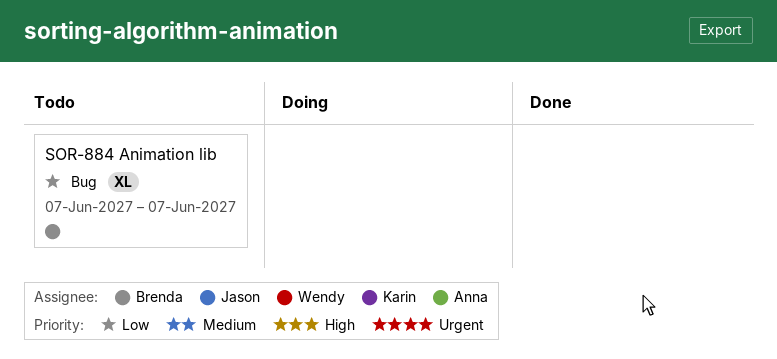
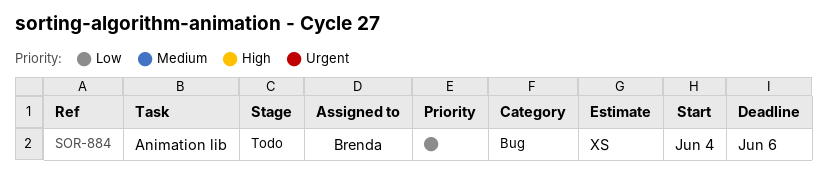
SOR-884, estimate: XL -> XS
SOR-884, start: Jun 7 -> Jun 4
SOR-884, due: Jun 7 -> Jun 6

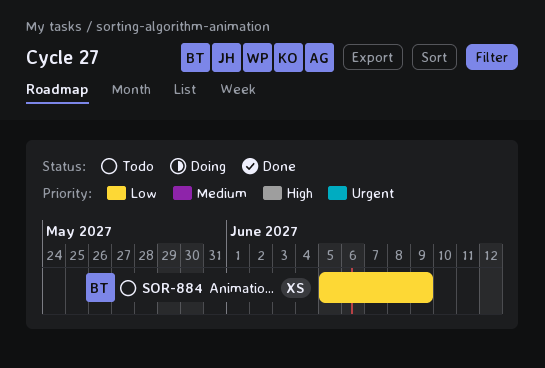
SOR-884, start: Jun 4 -> Jun 5
SOR-884, due: Jun 6 -> Jun 9

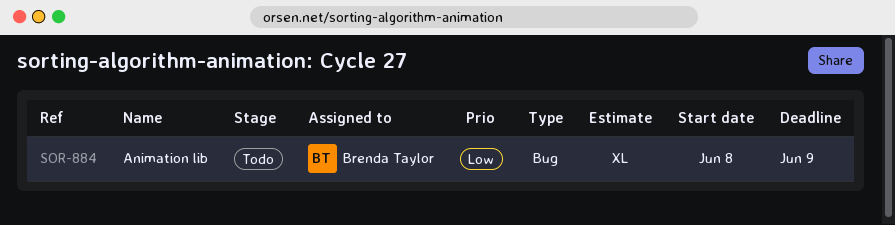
SOR-884, estimate: XS -> XL
SOR-884, start: Jun 5 -> Jun 8

